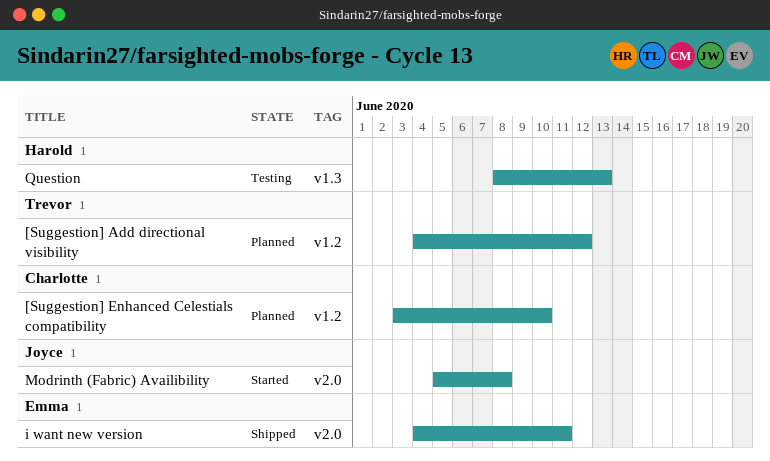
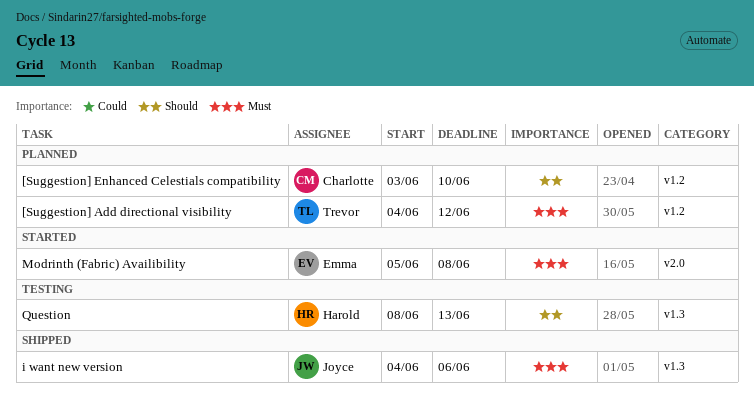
i want new version, owner: Emma -> Joyce
i want new version, label: v2.0 -> v1.3
i want new version, due: Jun 11 -> Jun 6
Modrinth (Fabric) Availibility, owner: Joyce -> Emma

